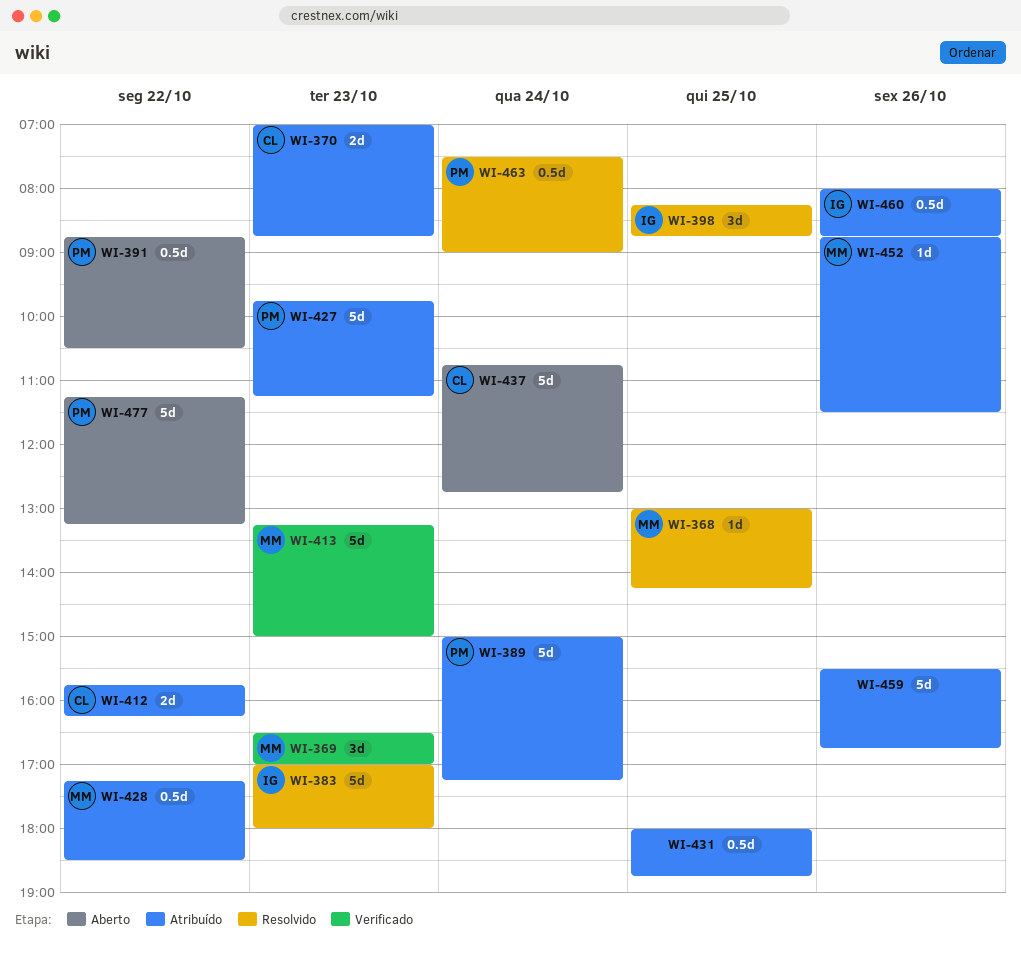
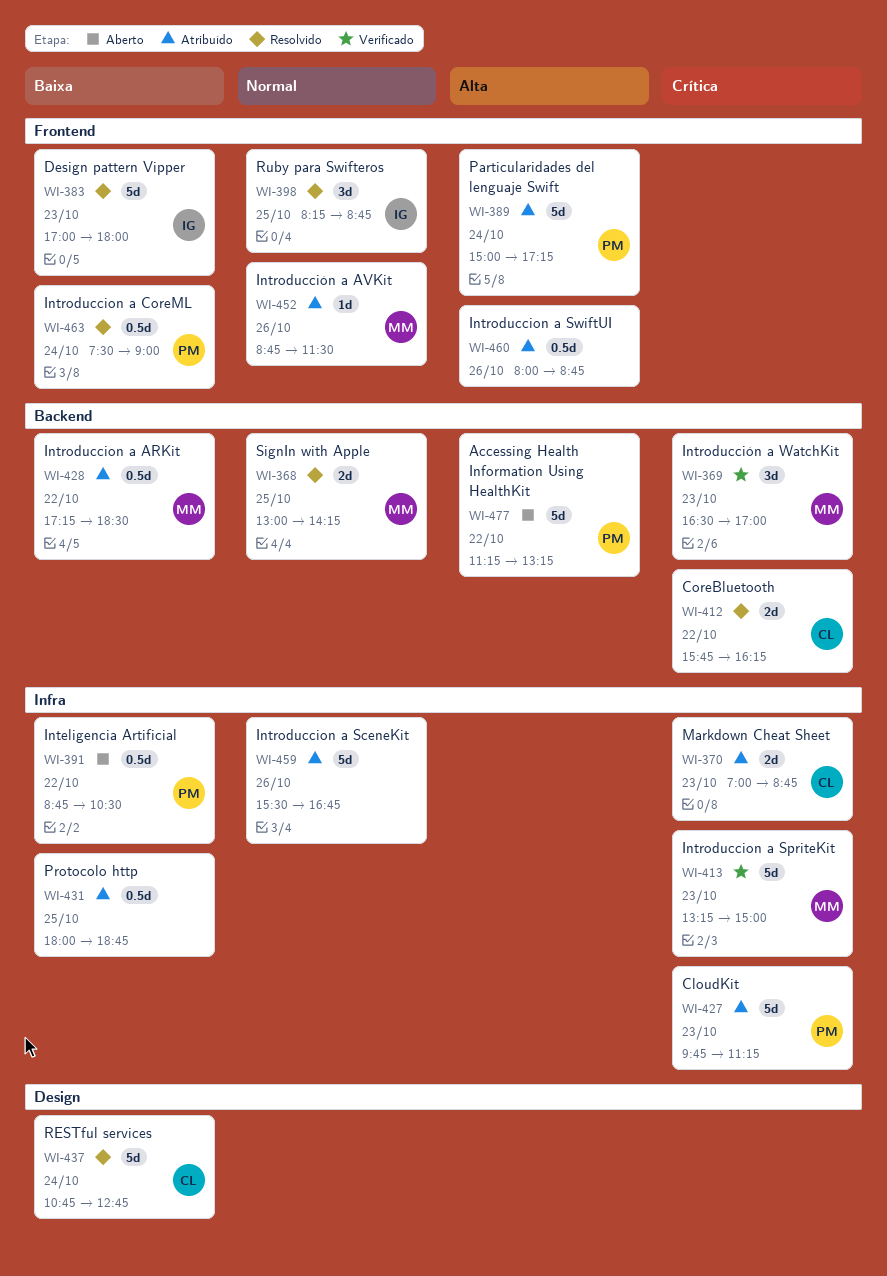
WI-368, estimate: 1d -> 2d
WI-412, status: Atribuído -> Resolvido
WI-437, status: Aberto -> Resolvido
WI-460, owner: IG -> none

